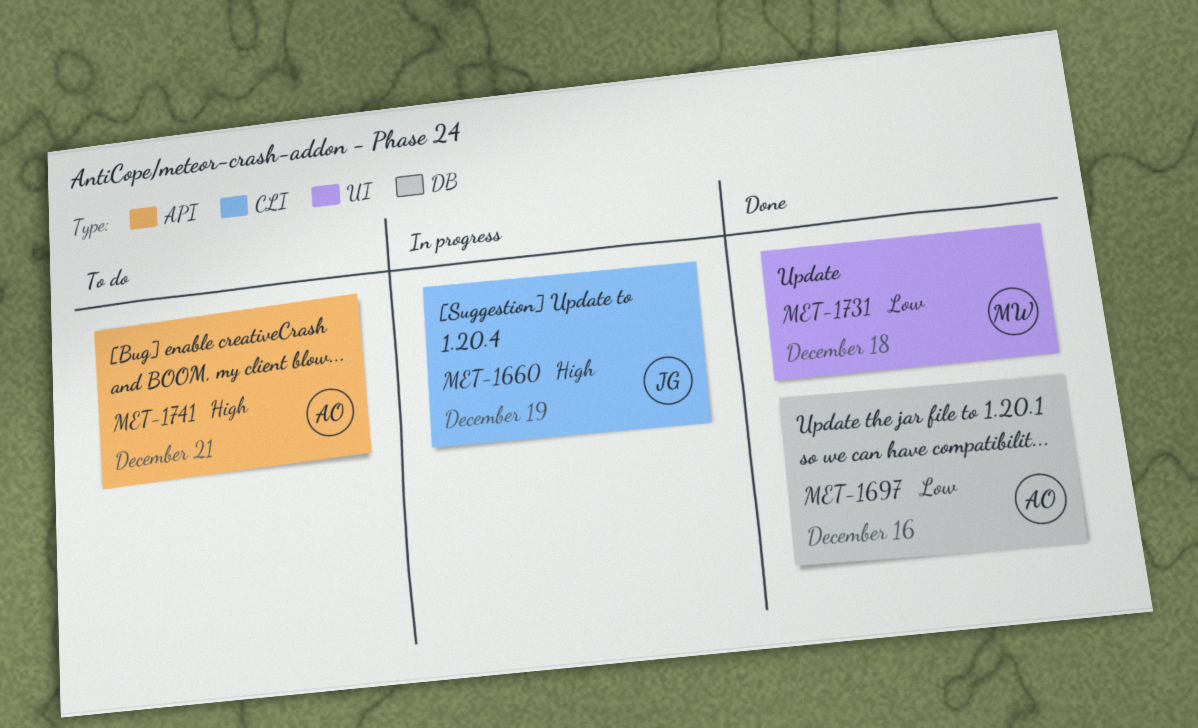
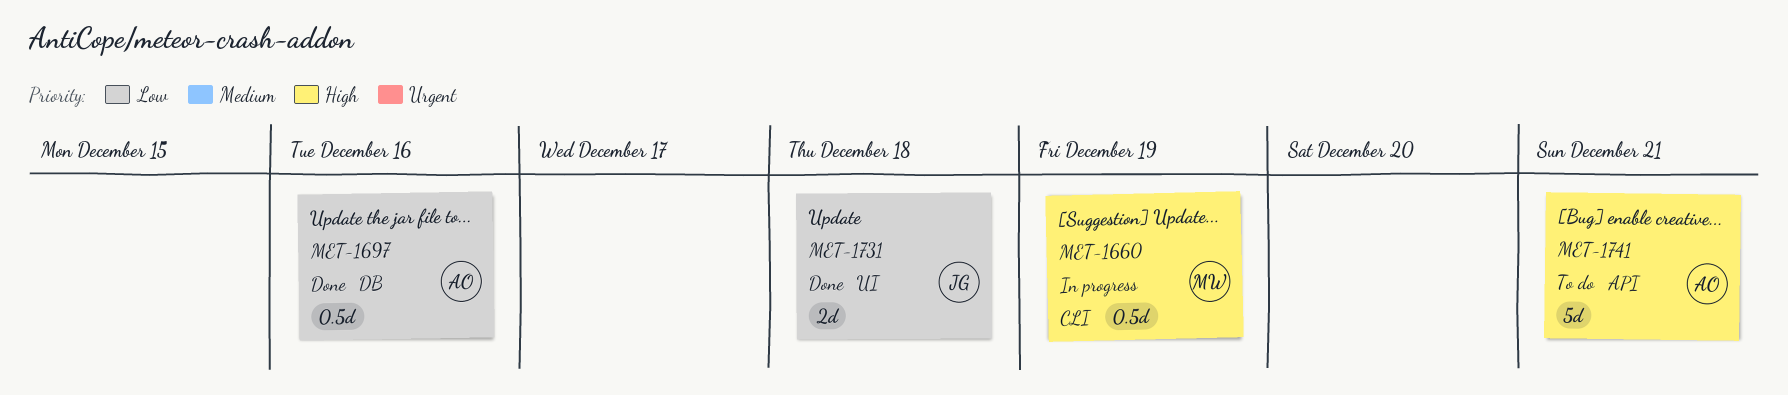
MET-1660, owner: JG -> MW
MET-1731, owner: MW -> JG

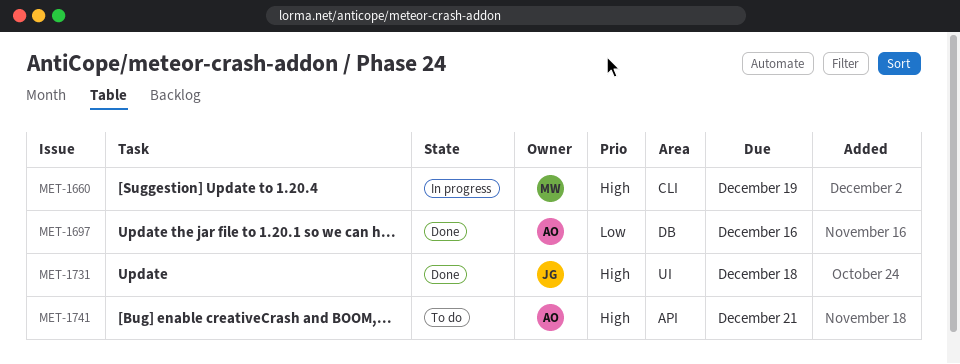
MET-1731, priority: Low -> High

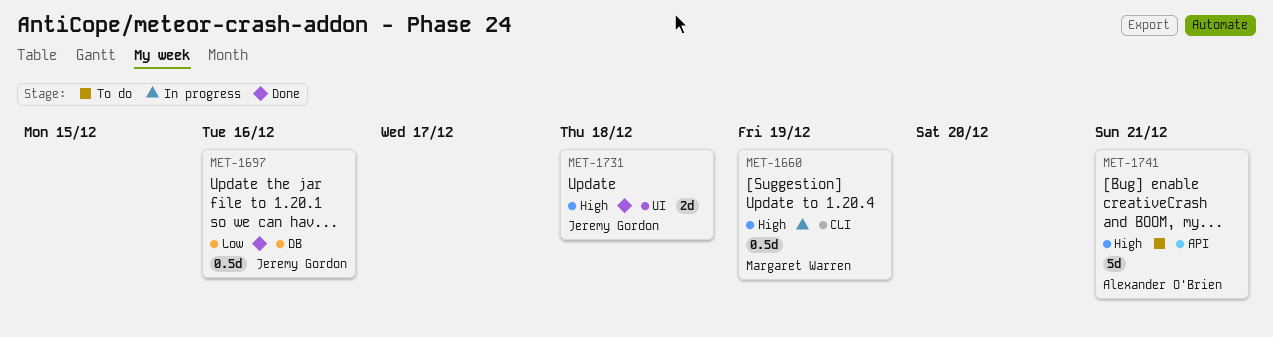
MET-1697, owner: Alexander O'Brien -> Jeremy Gordon

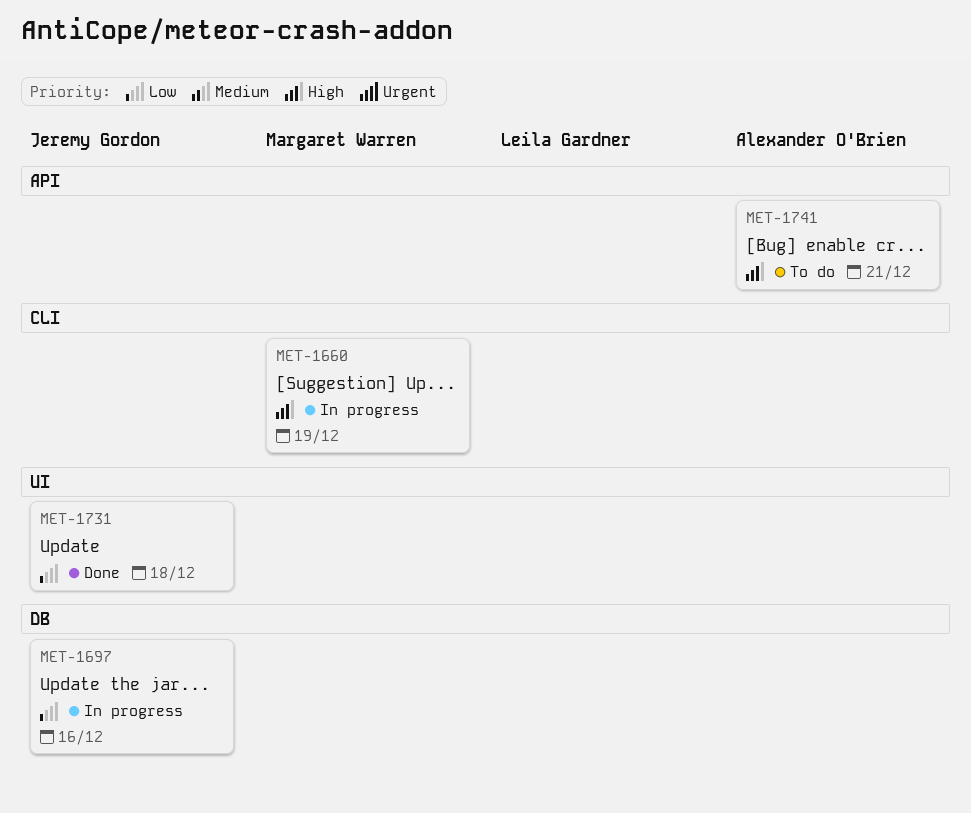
MET-1697, status: Done -> In progress
MET-1731, priority: High -> Low

